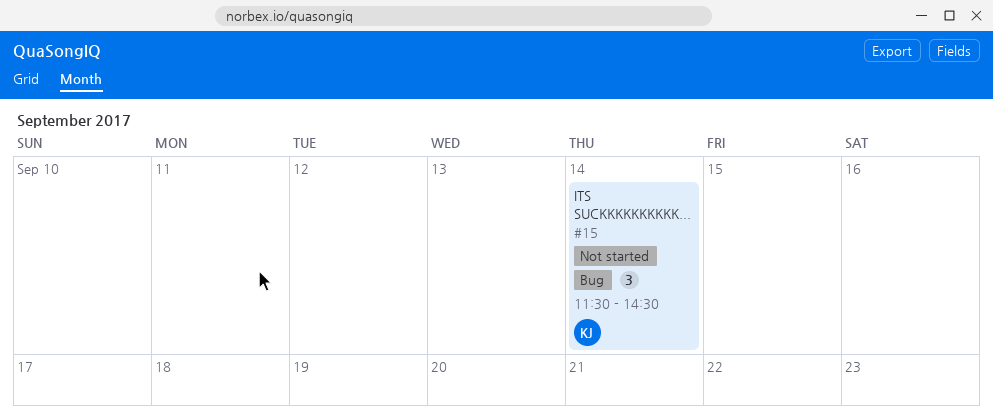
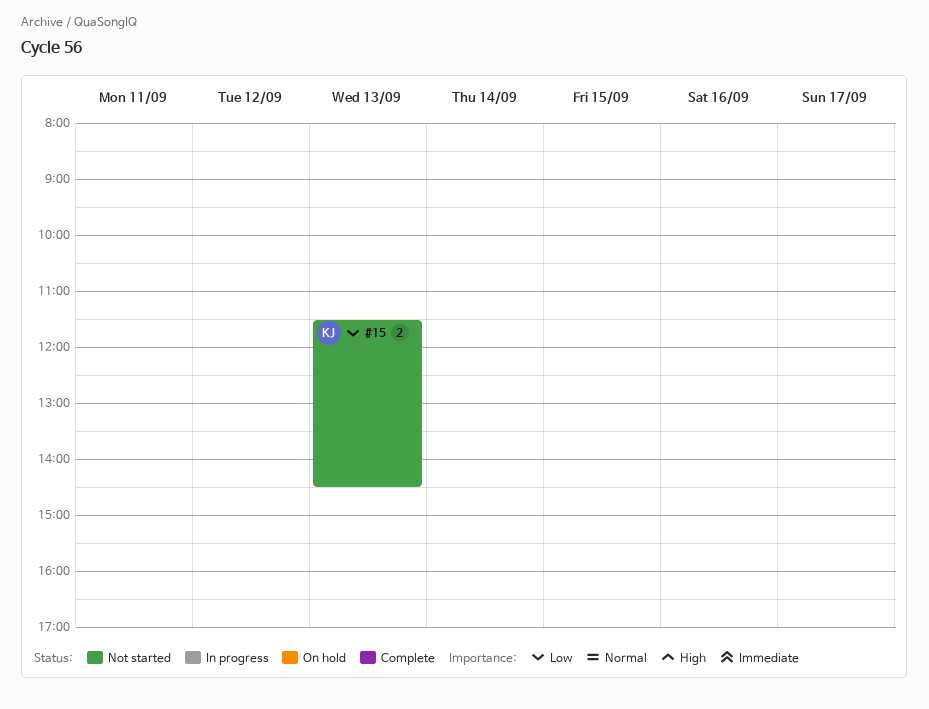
#15, estimate: 3 -> 2
#15, day: Sep 14 -> Sep 13

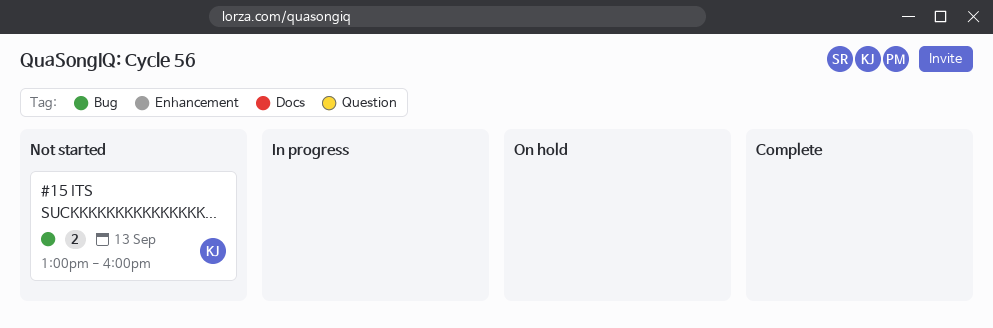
#15, begins: 11:30 -> 13:00
#15, ends: 14:30 -> 16:00

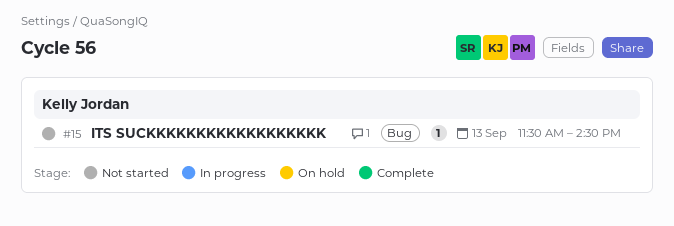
#15, estimate: 2 -> 1
#15, begins: 13:00 -> 11:30
#15, ends: 16:00 -> 14:30

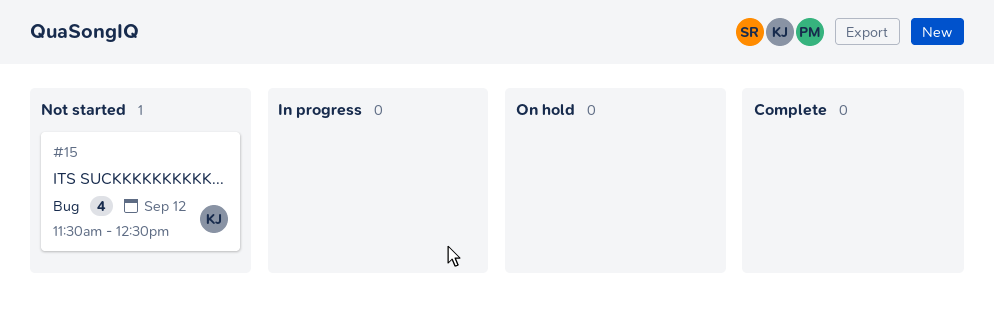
#15, estimate: 1 -> 4
#15, day: Sep 13 -> Sep 12
#15, ends: 14:30 -> 12:30

